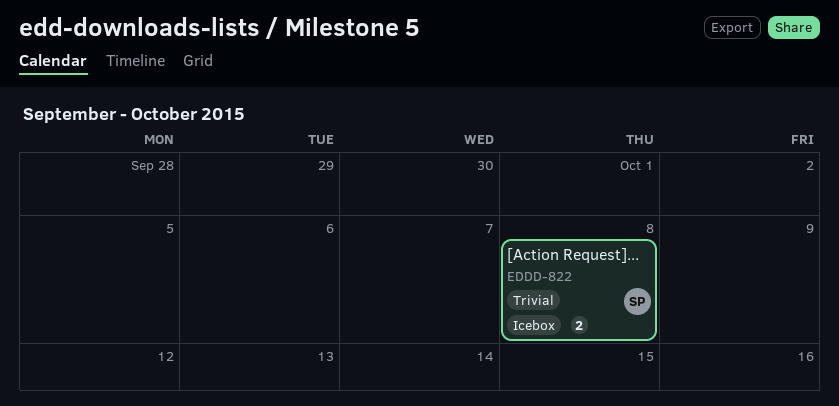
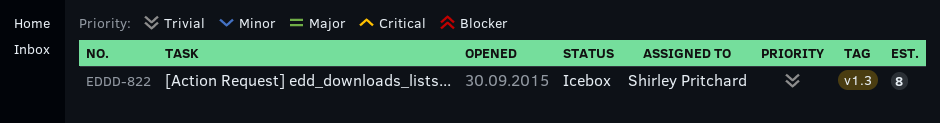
EDDD-822, estimate: 2 -> 8

